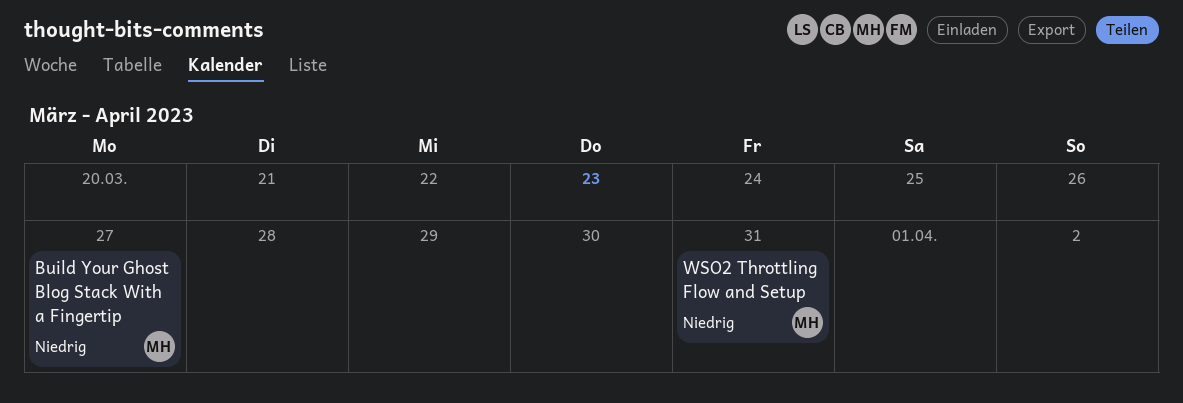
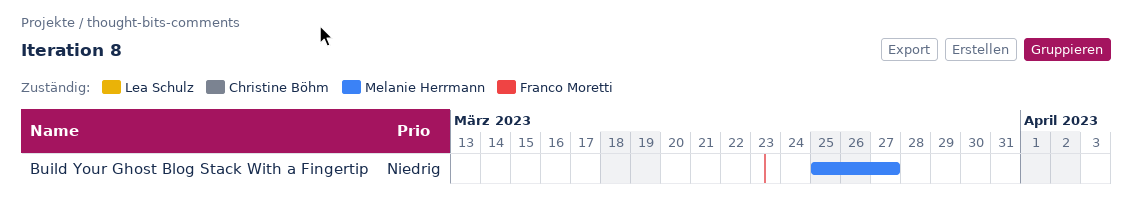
WSO2 Throttling Flow and Setup: present -> none

